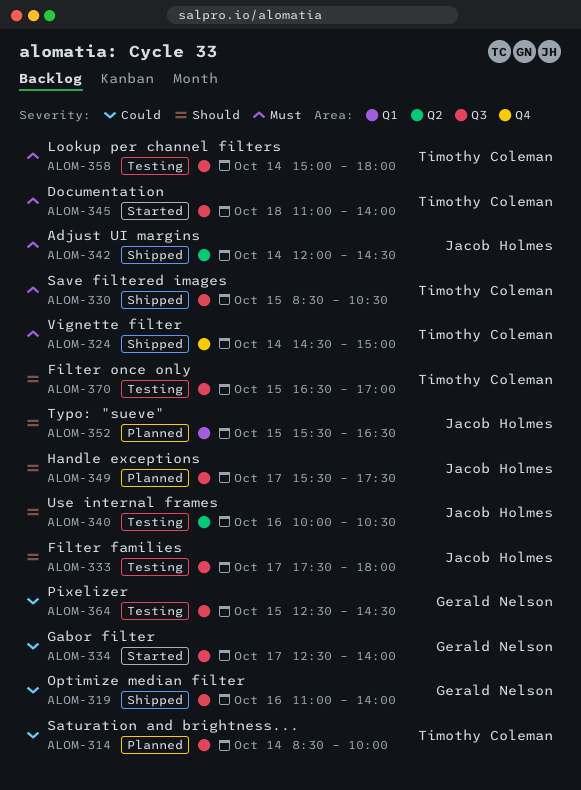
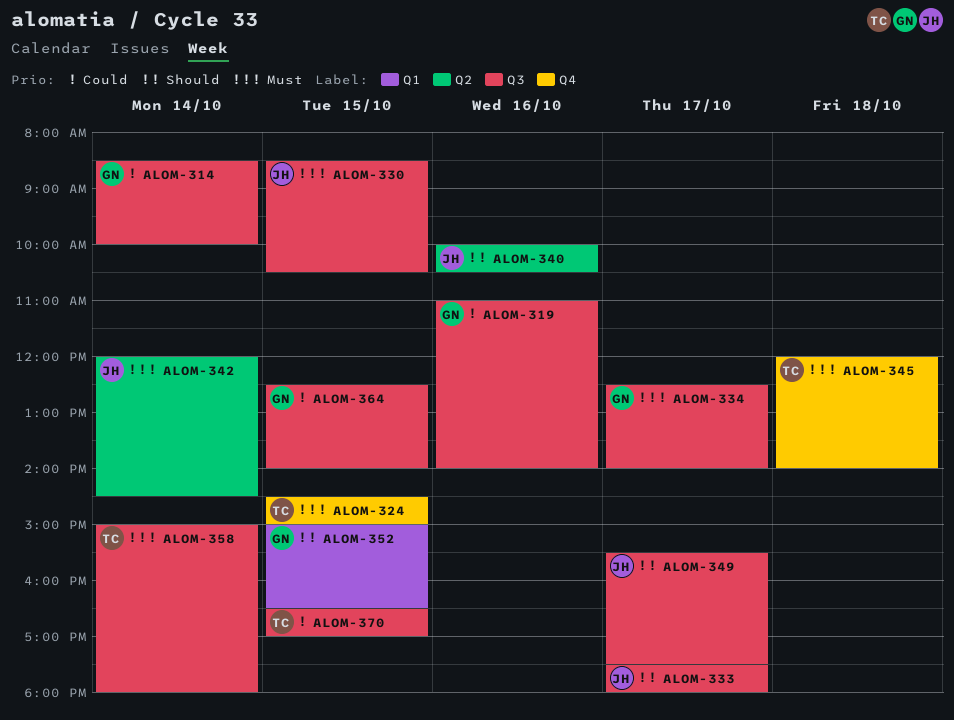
ALOM-314, owner: Timothy Coleman -> Gerald Nelson
ALOM-324, day: Oct 14 -> Oct 15
ALOM-330, owner: Timothy Coleman -> Jacob Holmes
ALOM-334, priority: Could -> Must
ALOM-345, label: Q3 -> Q4
ALOM-345, begins: 11:00 -> 12:00
ALOM-352, owner: Jacob Holmes -> Gerald Nelson
ALOM-352, begins: 15:30 -> 15:00
ALOM-364, ends: 14:30 -> 14:00
ALOM-370, priority: Should -> Could

